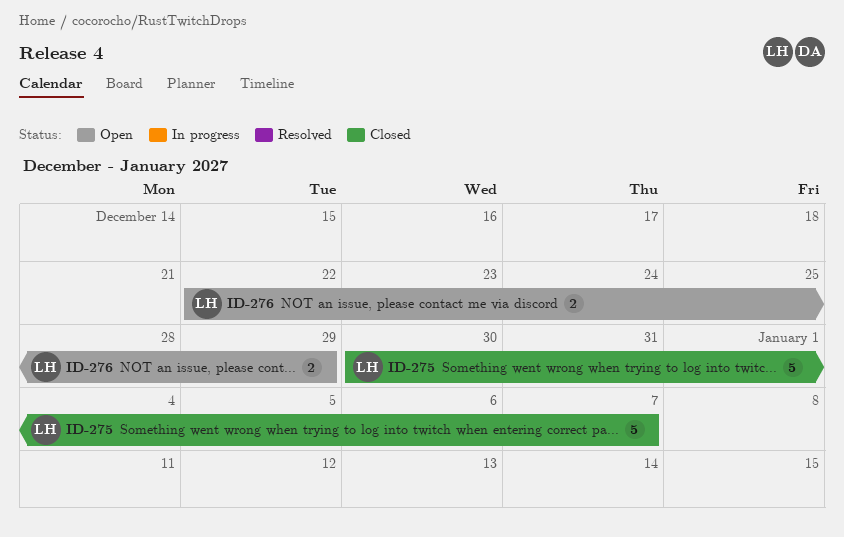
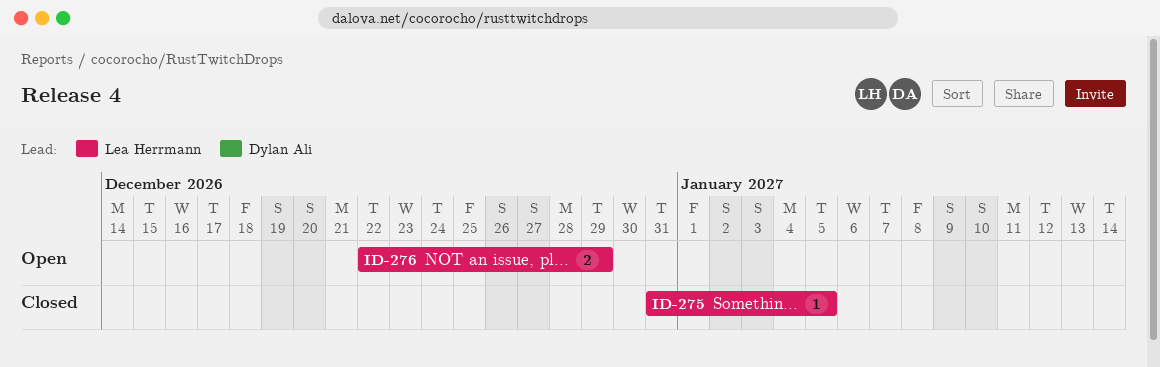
ID-275, estimate: 5 -> 1
ID-275, start: Dec 30 -> Dec 31
ID-275, due: Jan 7 -> Jan 5

